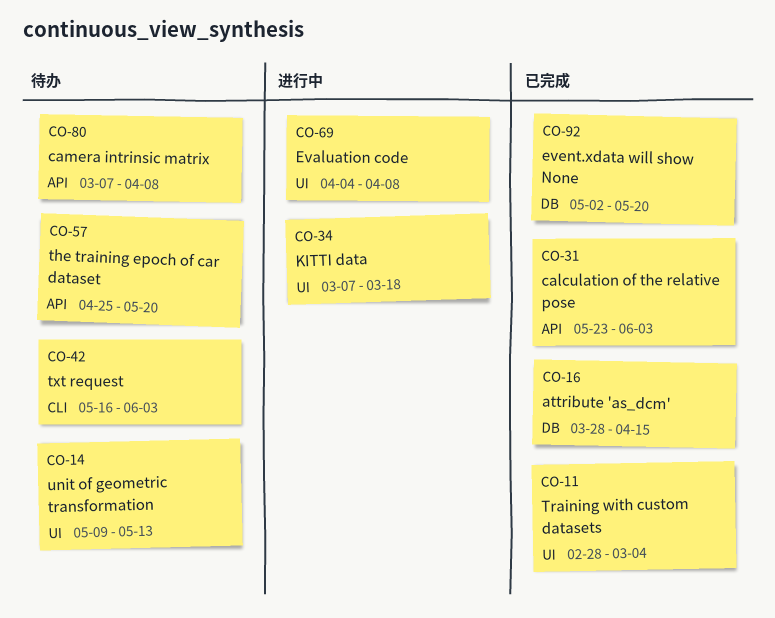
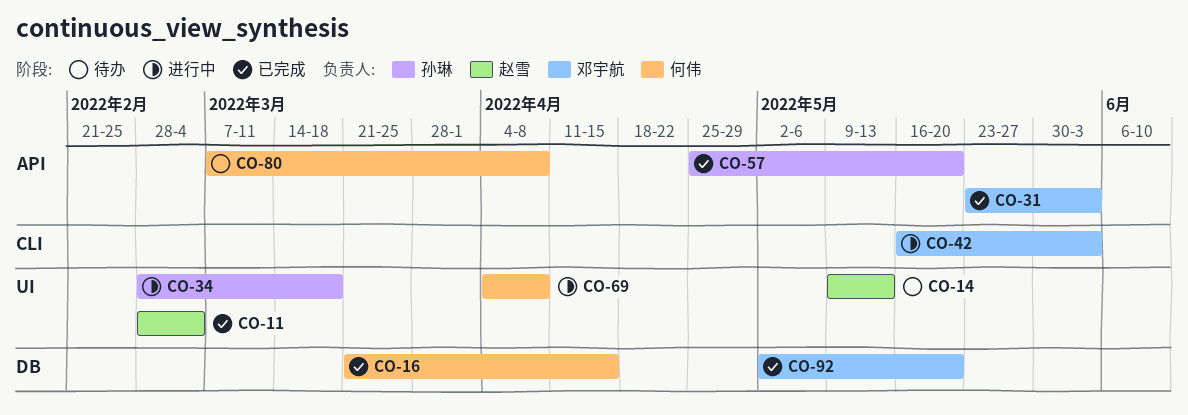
CO-16, start: Mar 28 -> Mar 21
CO-34, start: Mar 7 -> Feb 28
CO-42, status: 待办 -> 进行中
CO-57, status: 待办 -> 已完成

